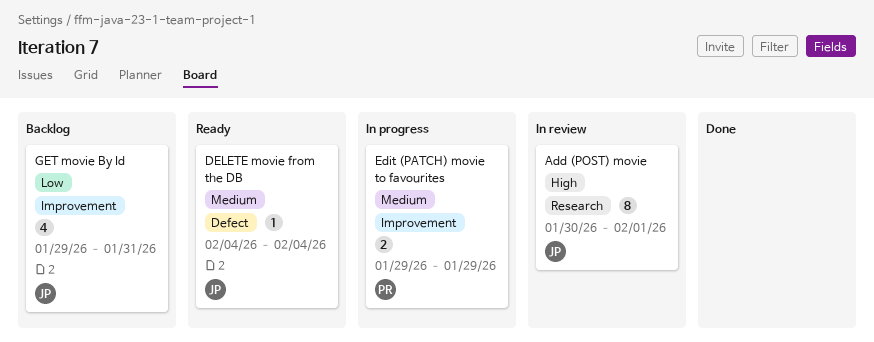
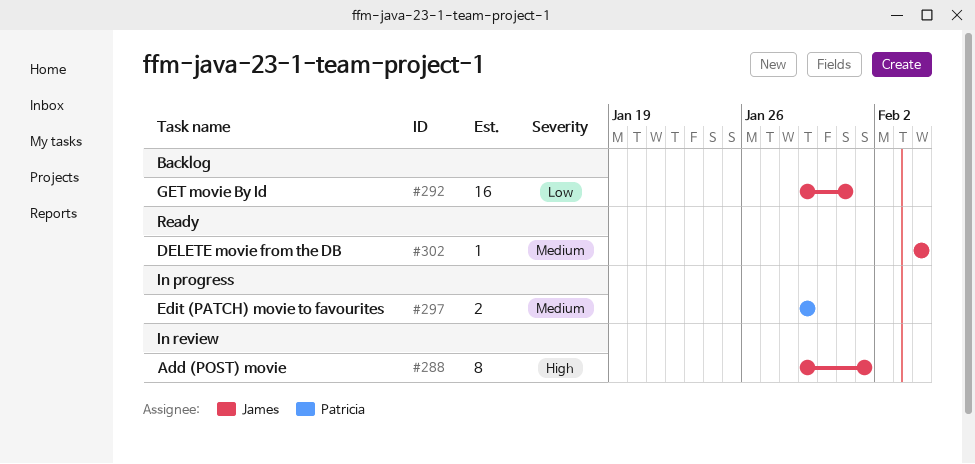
Add (POST) movie, start: Jan 30 -> Jan 29
GET movie By Id, estimate: 4 -> 16

